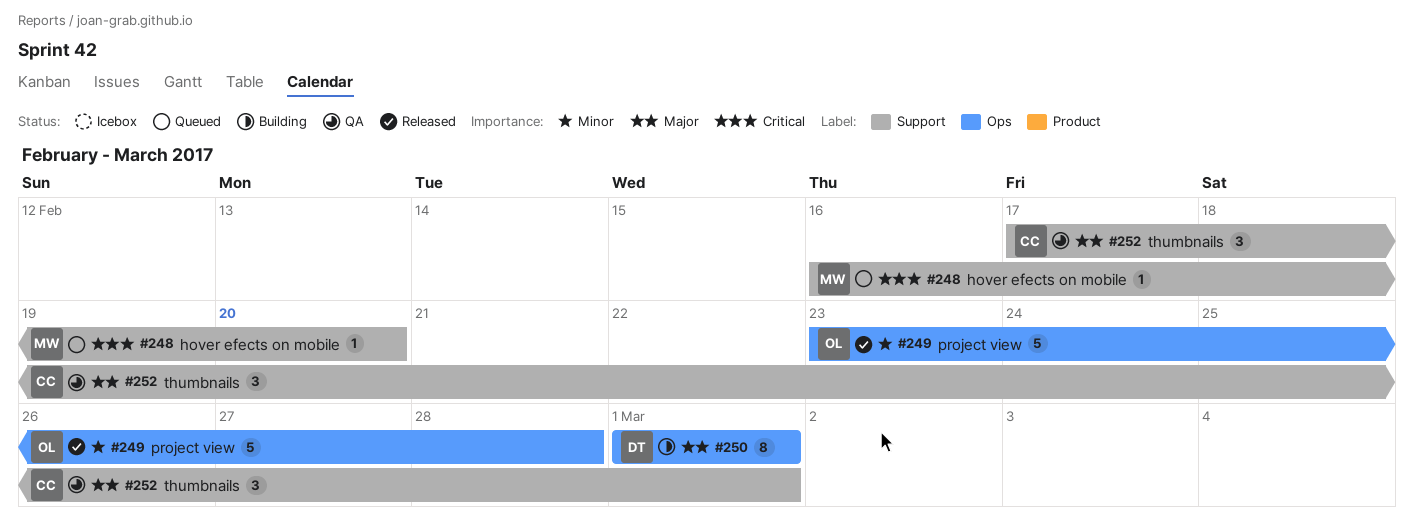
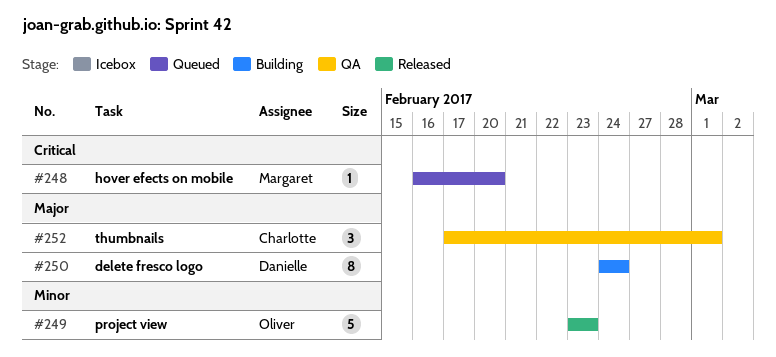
#249, due: Feb 28 -> Feb 23
#250, start: Mar 1 -> Feb 24
#250, due: Mar 1 -> Feb 24

